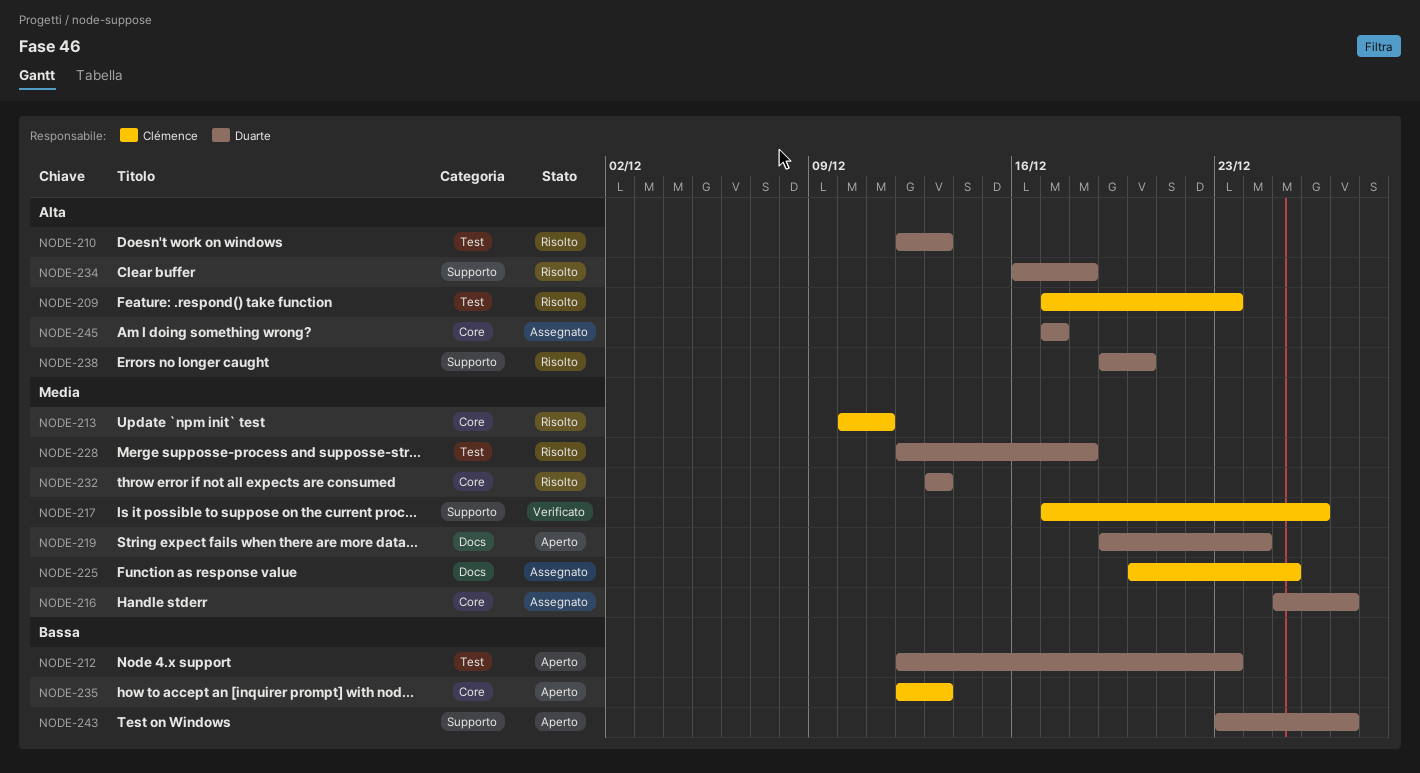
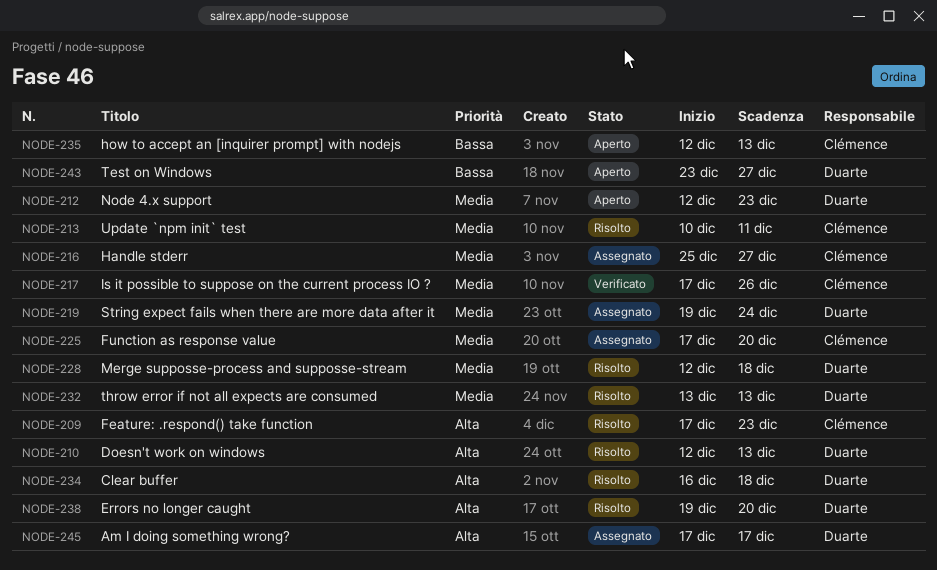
NODE-212, priority: Bassa -> Media
NODE-216, owner: Duarte -> Clémence
NODE-219, status: Aperto -> Assegnato
NODE-225, start: Dec 20 -> Dec 17
NODE-225, due: Dec 25 -> Dec 20

